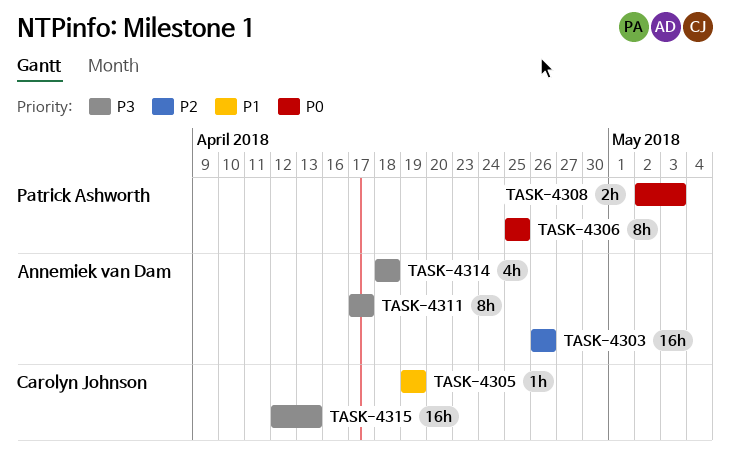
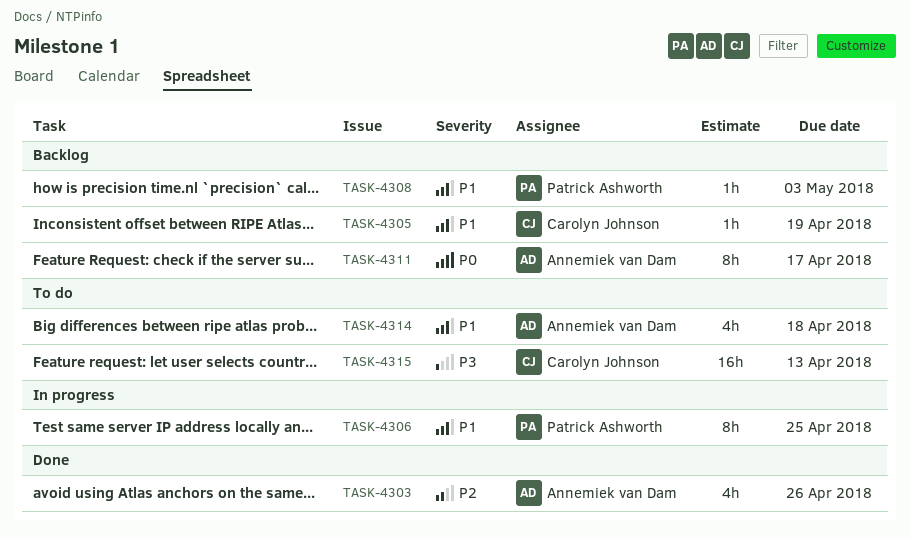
TASK-4303, estimate: 16h -> 4h
TASK-4306, priority: P0 -> P1
TASK-4308, priority: P0 -> P1
TASK-4308, estimate: 2h -> 1h
TASK-4311, priority: P3 -> P0
TASK-4314, priority: P3 -> P1

